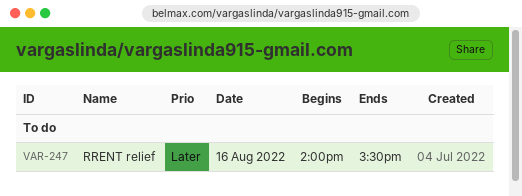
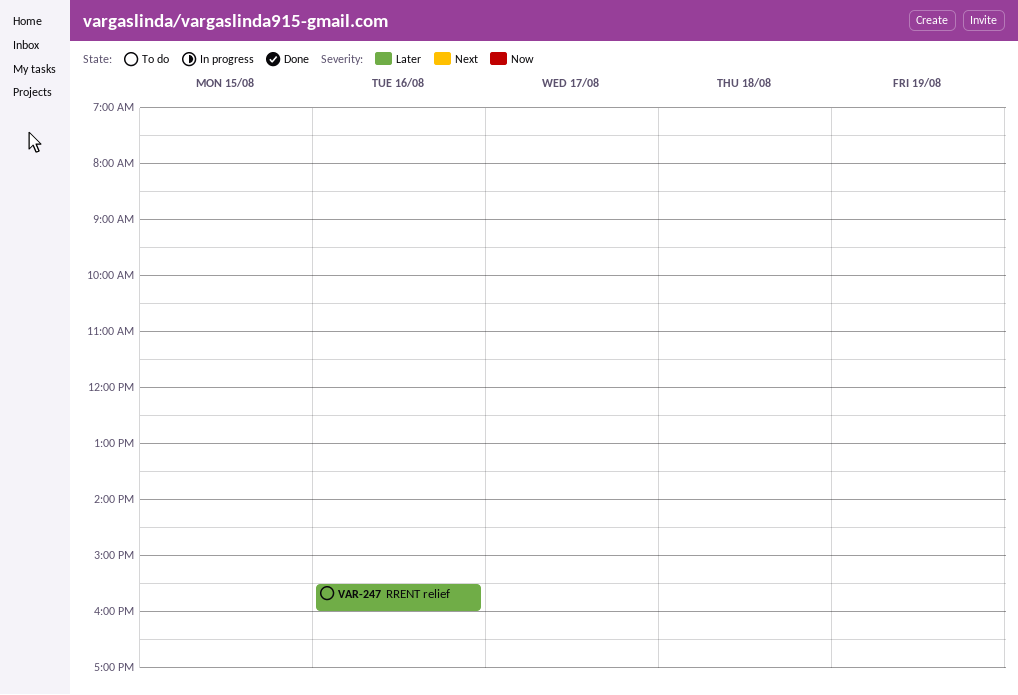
VAR-247, begins: 14:00 -> 15:30
VAR-247, ends: 15:30 -> 16:00

